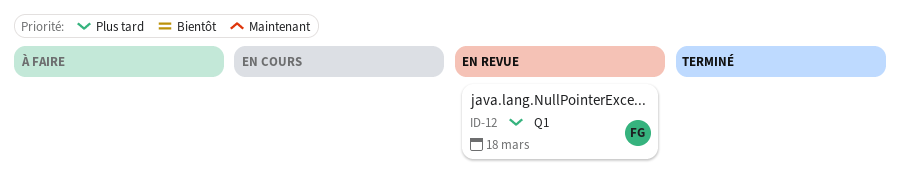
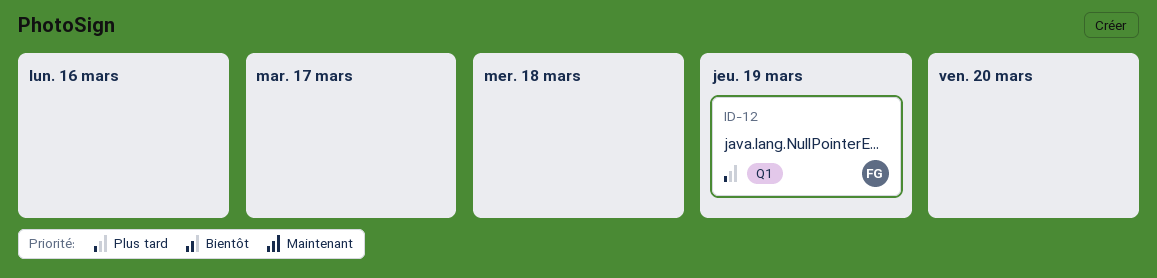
ID-12, due: Mar 18 -> Mar 19

